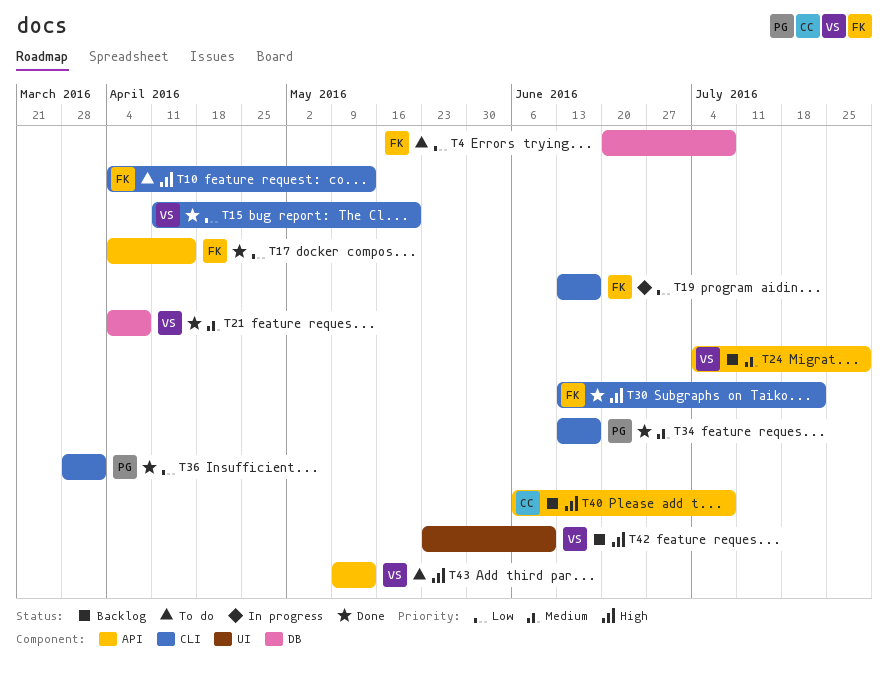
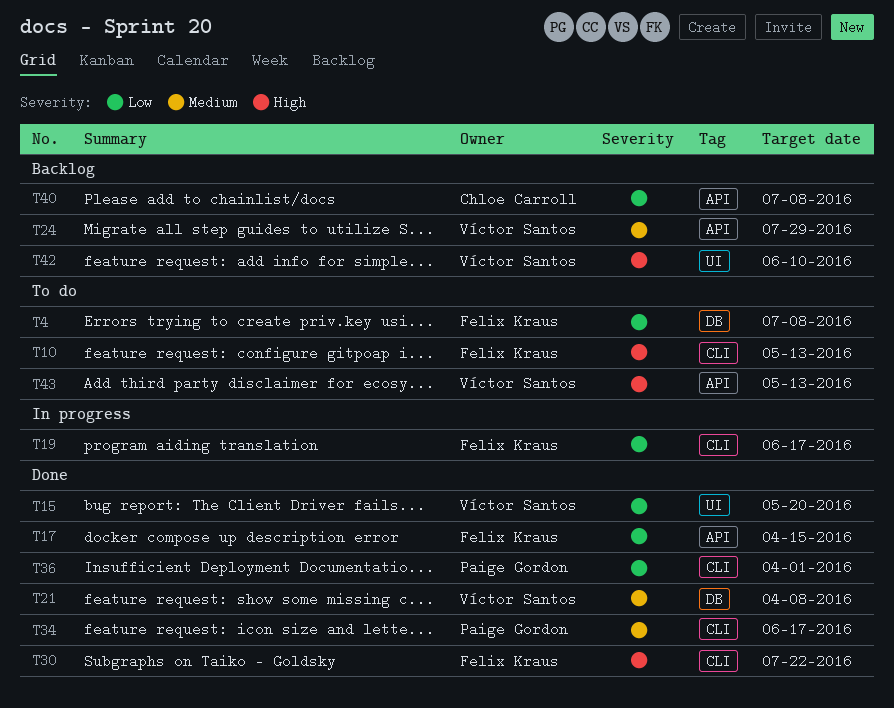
T15, label: CLI -> UI
T40, priority: High -> Low

